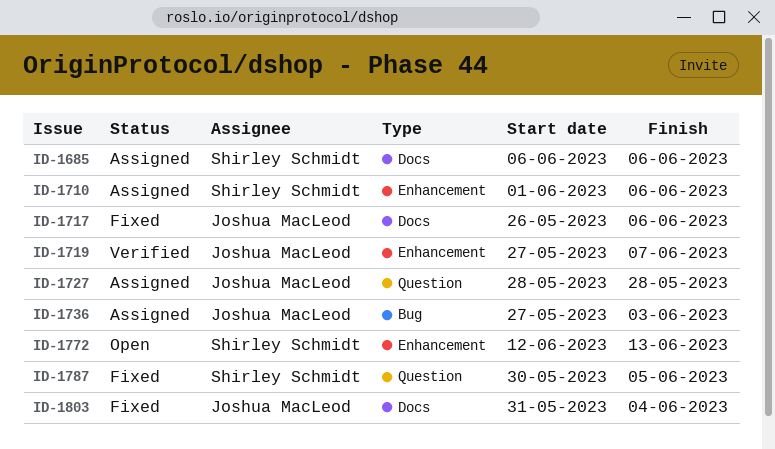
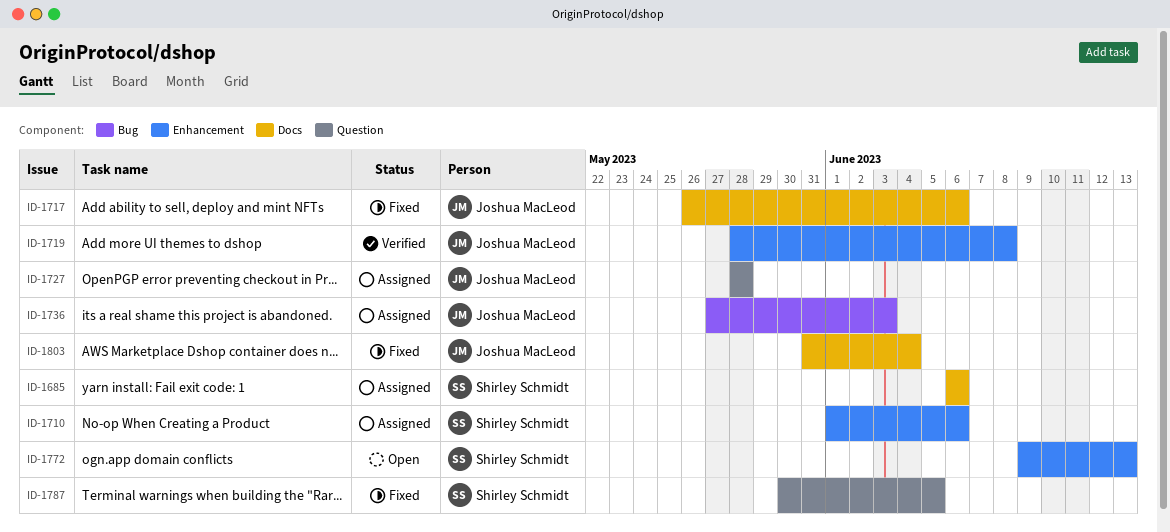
ID-1719, start: May 27 -> May 28
ID-1719, due: Jun 7 -> Jun 8
ID-1772, start: Jun 12 -> Jun 9

